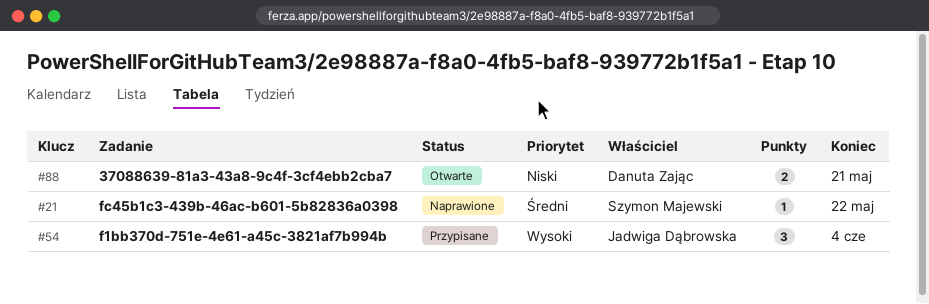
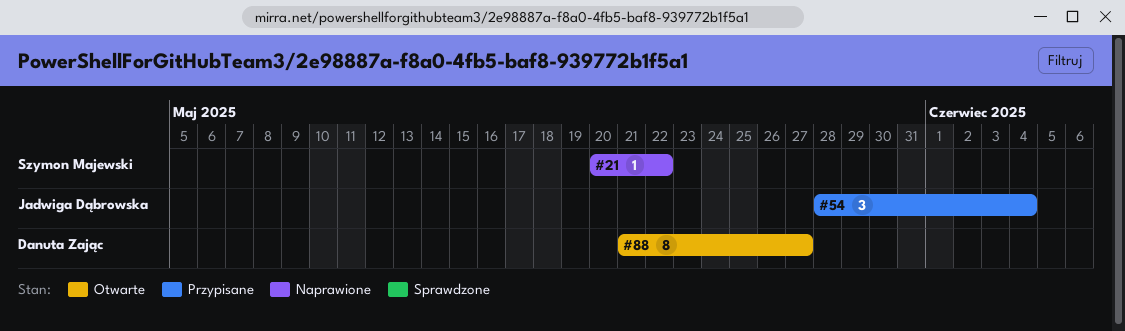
#88, estimate: 2 -> 8
#88, due: May 21 -> May 27

